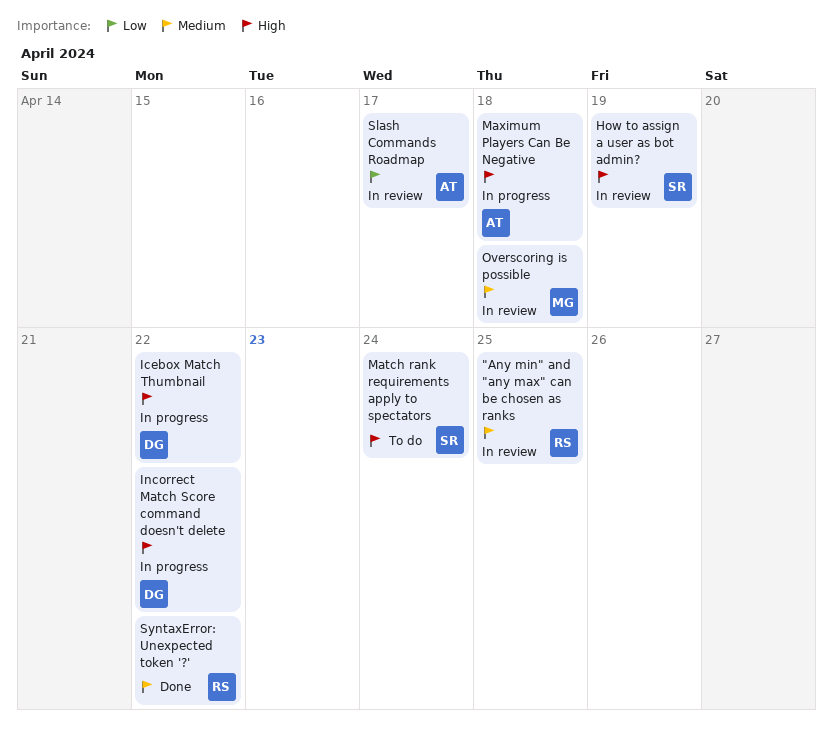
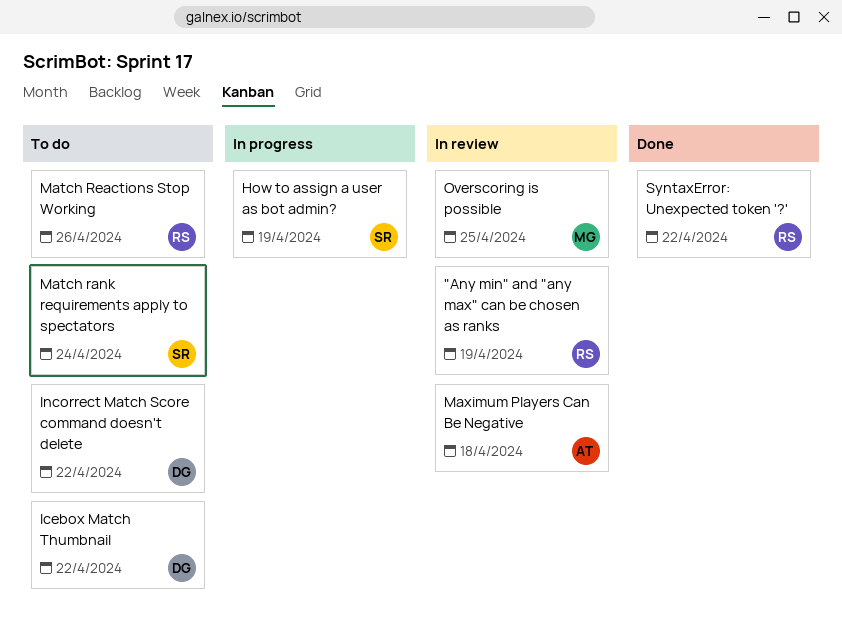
"Any min" and "any max" can be chosen as ranks, due: Apr 25 -> Apr 19
How to assign a user as bot admin?, status: In review -> In progress
Icebox Match Thumbnail, status: In progress -> To do
Incorrect Match Score command doesn't delete, status: In progress -> To do
Match Reactions Stop Working: none -> present
Maximum Players Can Be Negative, status: In progress -> In review
Overscoring is possible, due: Apr 18 -> Apr 25
Slash Commands Roadmap: present -> none

